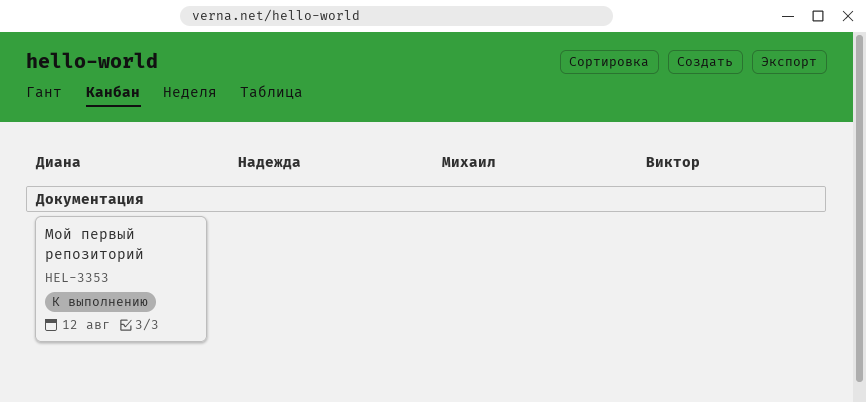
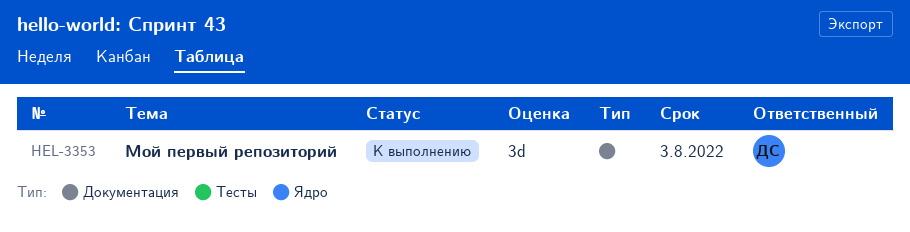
HEL-3353, due: Aug 12 -> Aug 3

